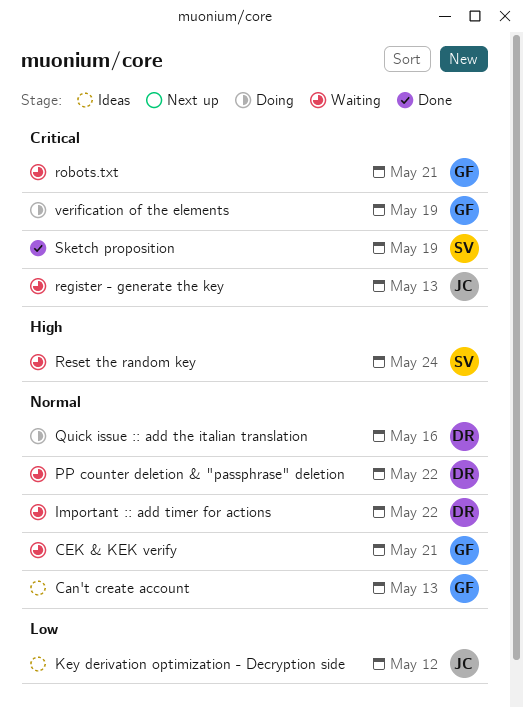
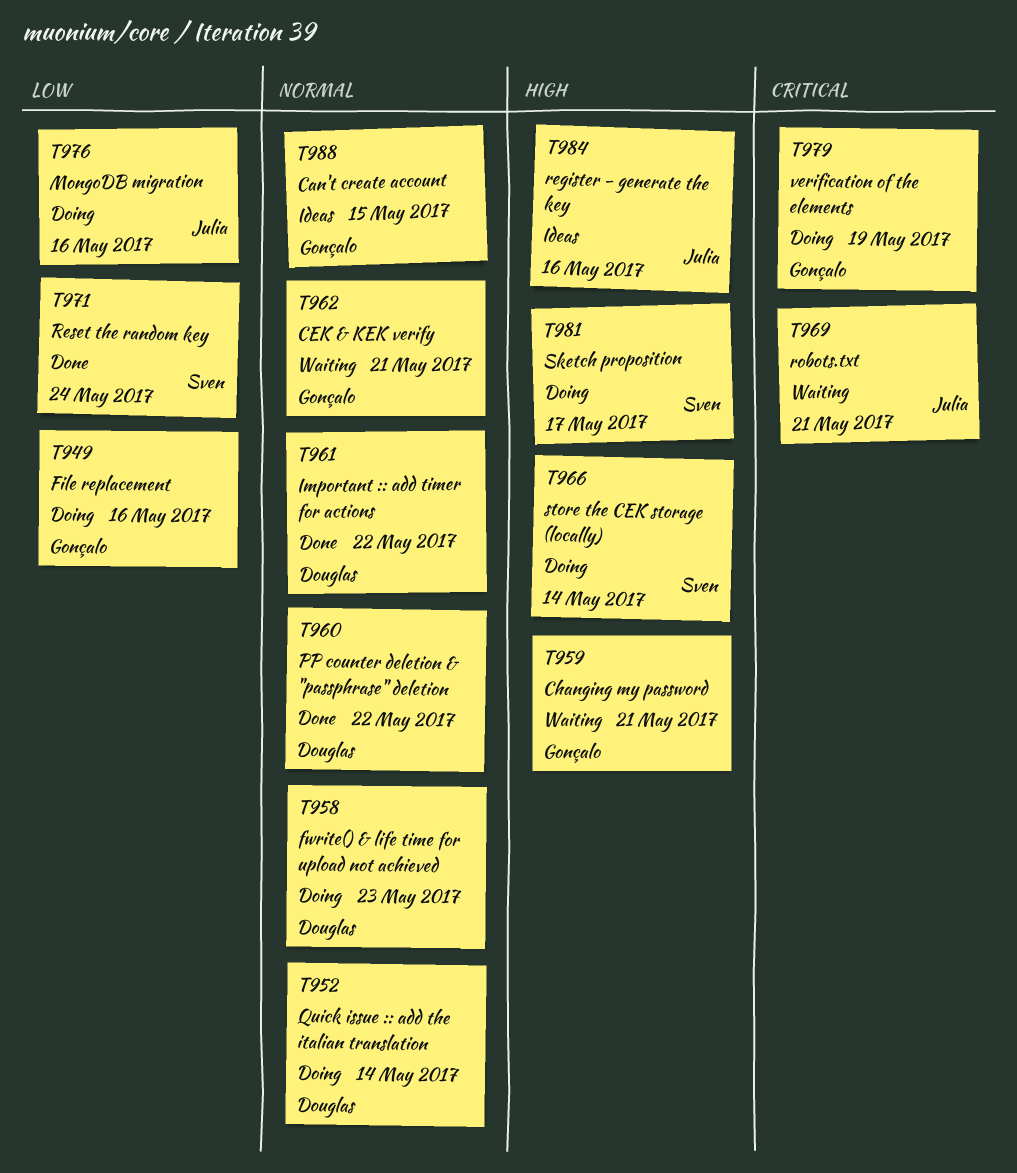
Can't create account, due: May 13 -> May 15
Changing my password: none -> present
File replacement: none -> present
fwrite() & life time for upload not achieved: none -> present
Important :: add timer for actions, status: Waiting -> Done
Key derivation optimization - Decryption side: present -> none
MongoDB migration: none -> present
PP counter deletion & "passphrase" deletion, status: Waiting -> Done
Quick issue :: add the italian translation, due: May 16 -> May 14
register - generate the key, status: Waiting -> Ideas
register - generate the key, priority: Critical -> High
register - generate the key, due: May 13 -> May 16
Reset the random key, status: Waiting -> Done
Reset the random key, priority: High -> Low
robots.txt, owner: Gonçalo -> Julia
Sketch proposition, status: Done -> Doing
Sketch proposition, priority: Critical -> High
Sketch proposition, due: May 19 -> May 17
store the CEK storage (locally): none -> present

